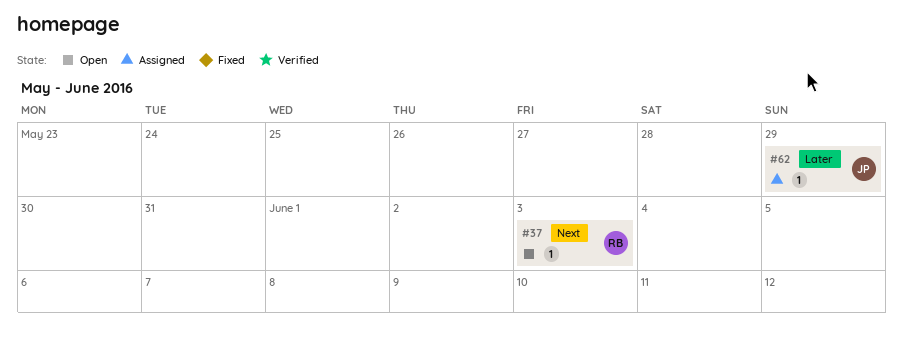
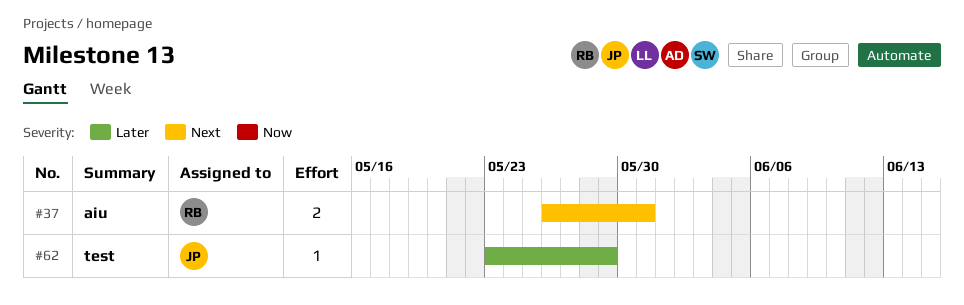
#37, estimate: 1 -> 2
#37, due: Jun 3 -> May 31

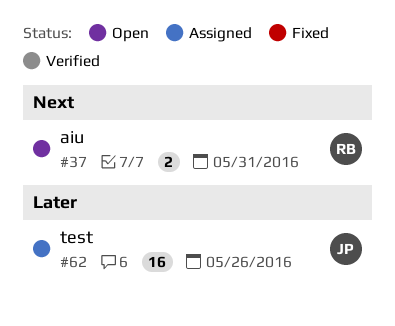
#62, estimate: 1 -> 16
#62, due: May 29 -> May 26

